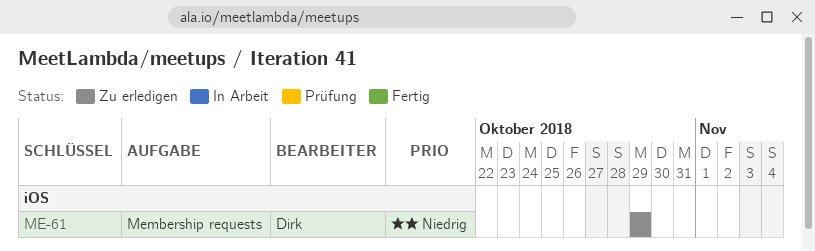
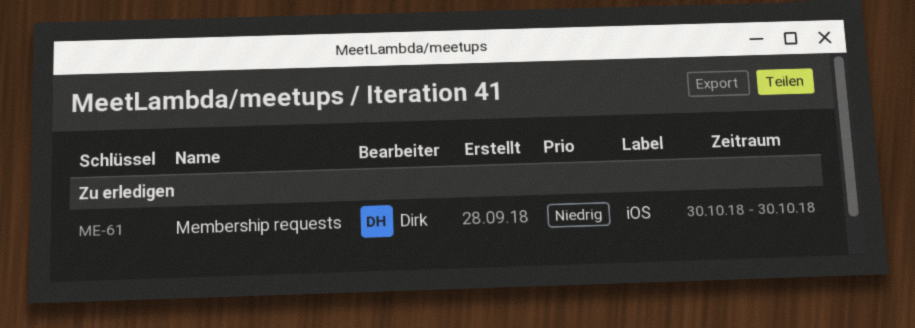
ME-61, start: Oct 29 -> Oct 30
ME-61, due: Oct 29 -> Oct 30

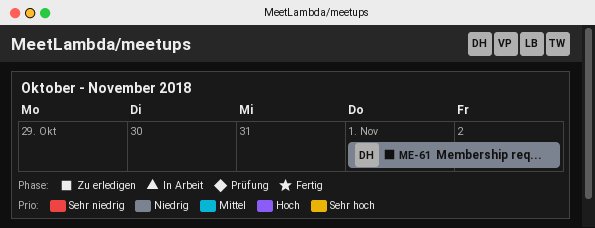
ME-61, start: Oct 30 -> Nov 1
ME-61, due: Oct 30 -> Nov 2

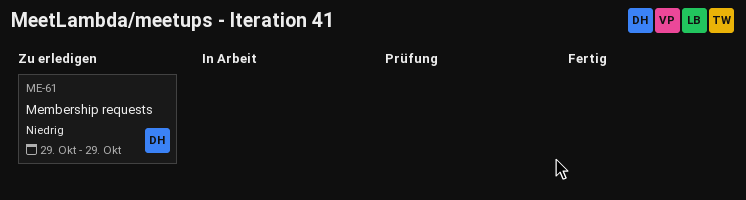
ME-61, start: Nov 1 -> Oct 29
ME-61, due: Nov 2 -> Oct 29

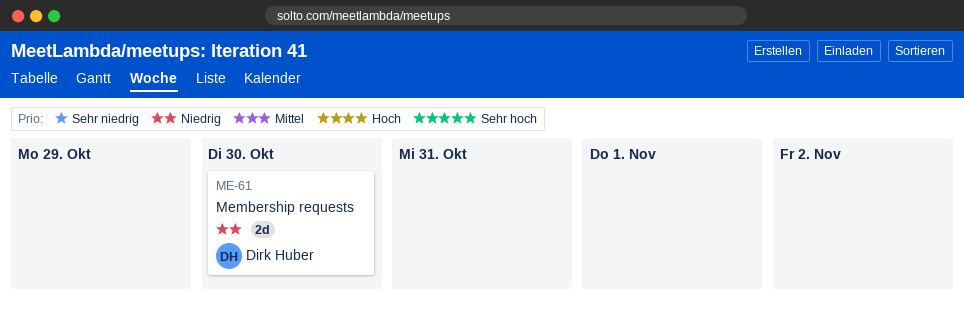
ME-61, due: Oct 29 -> Oct 30

